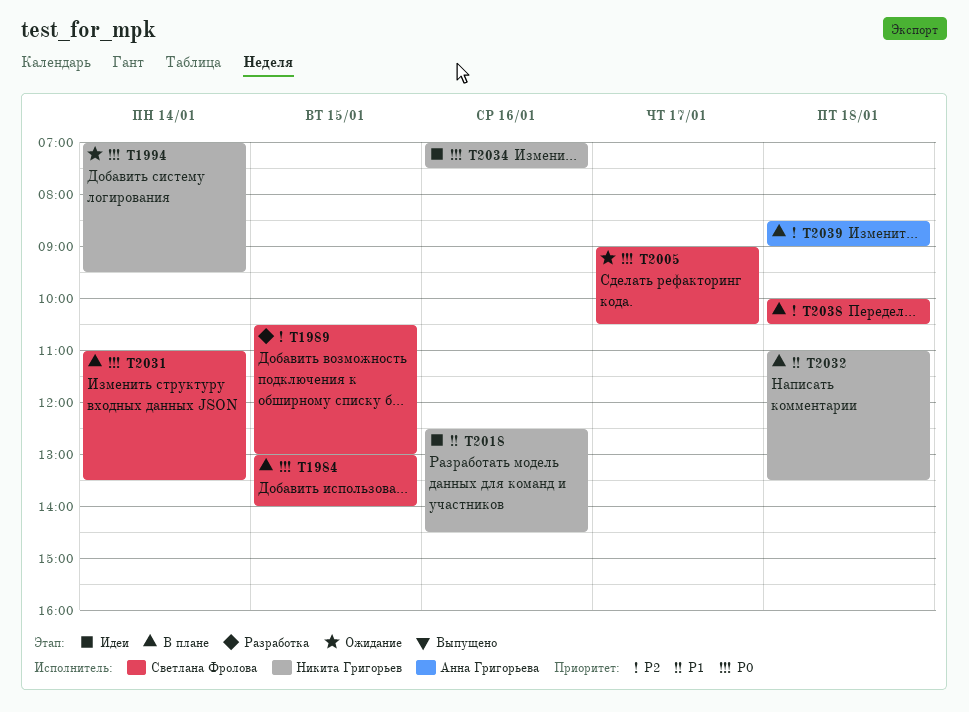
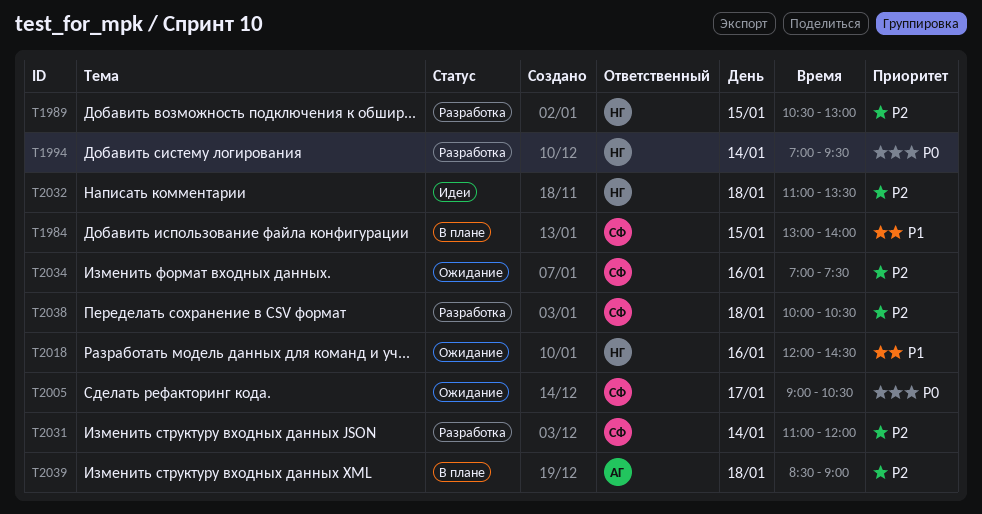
T1984, priority: P0 -> P1
T1989, owner: Светлана Фролова -> Никита Григорьев
T1994, status: Ожидание -> Разработка
T2018, status: Идеи -> Ожидание
T2018, begins: 12:30 -> 12:00
T2031, status: В плане -> Разработка
T2031, priority: P0 -> P2
T2031, ends: 13:30 -> 12:00
T2032, status: В плане -> Идеи
T2032, priority: P1 -> P2
T2034, status: Идеи -> Ожидание
T2034, owner: Никита Григорьев -> Светлана Фролова
T2034, priority: P0 -> P2
T2038, status: В плане -> Разработка

